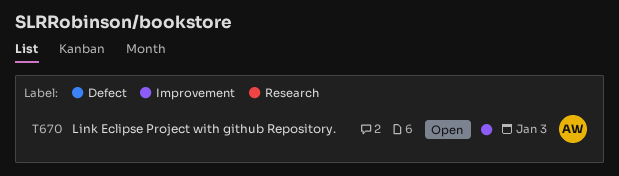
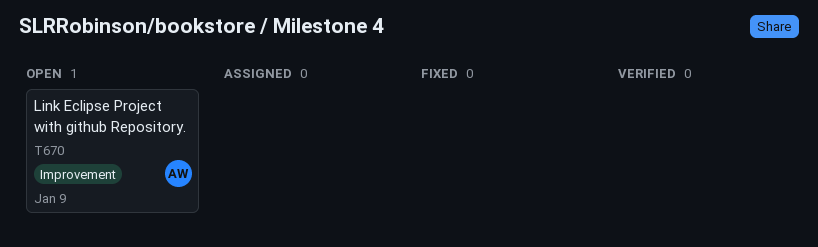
T670, due: Jan 3 -> Jan 9

